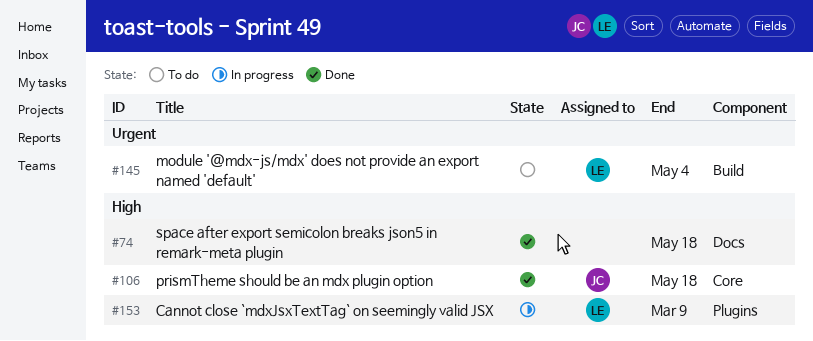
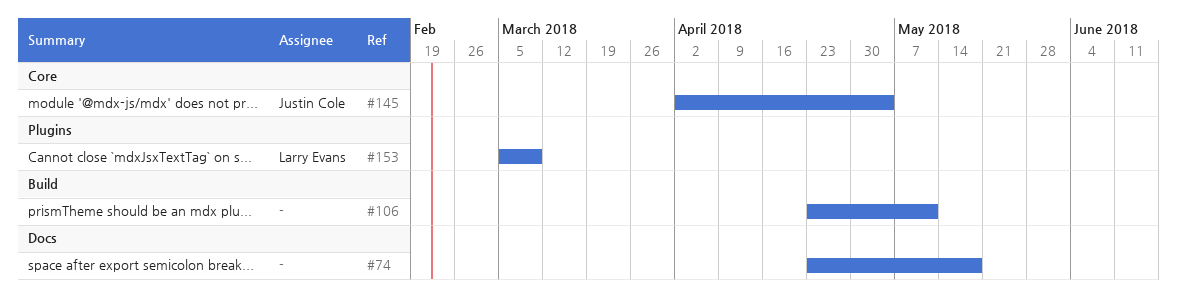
#106, owner: Justin Cole -> none
#106, label: Core -> Build
#106, due: May 18 -> May 11
#145, owner: Larry Evans -> Justin Cole
#145, label: Build -> Core

